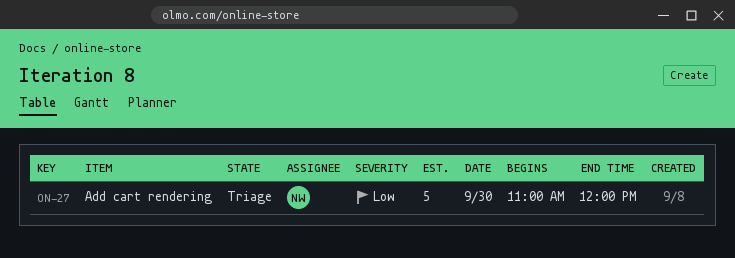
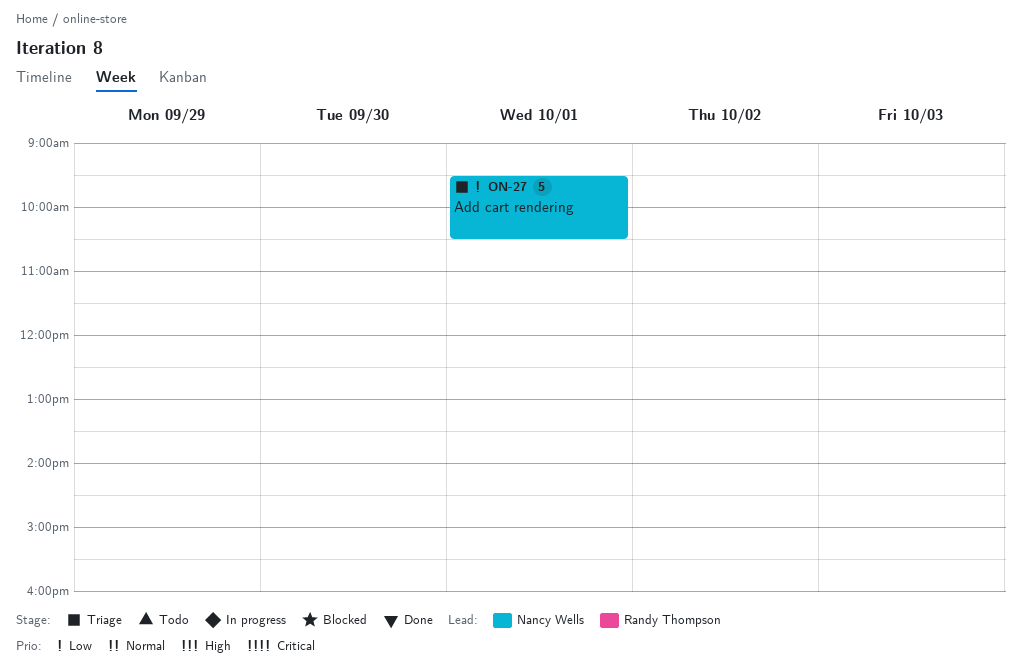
ON-27, day: Sep 30 -> Oct 1
ON-27, begins: 11:00 -> 09:30
ON-27, ends: 12:00 -> 10:30

